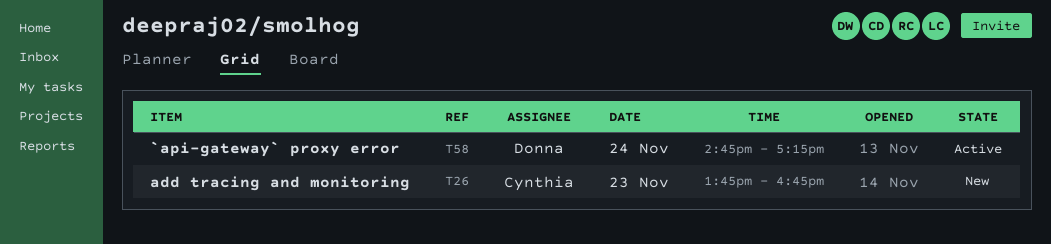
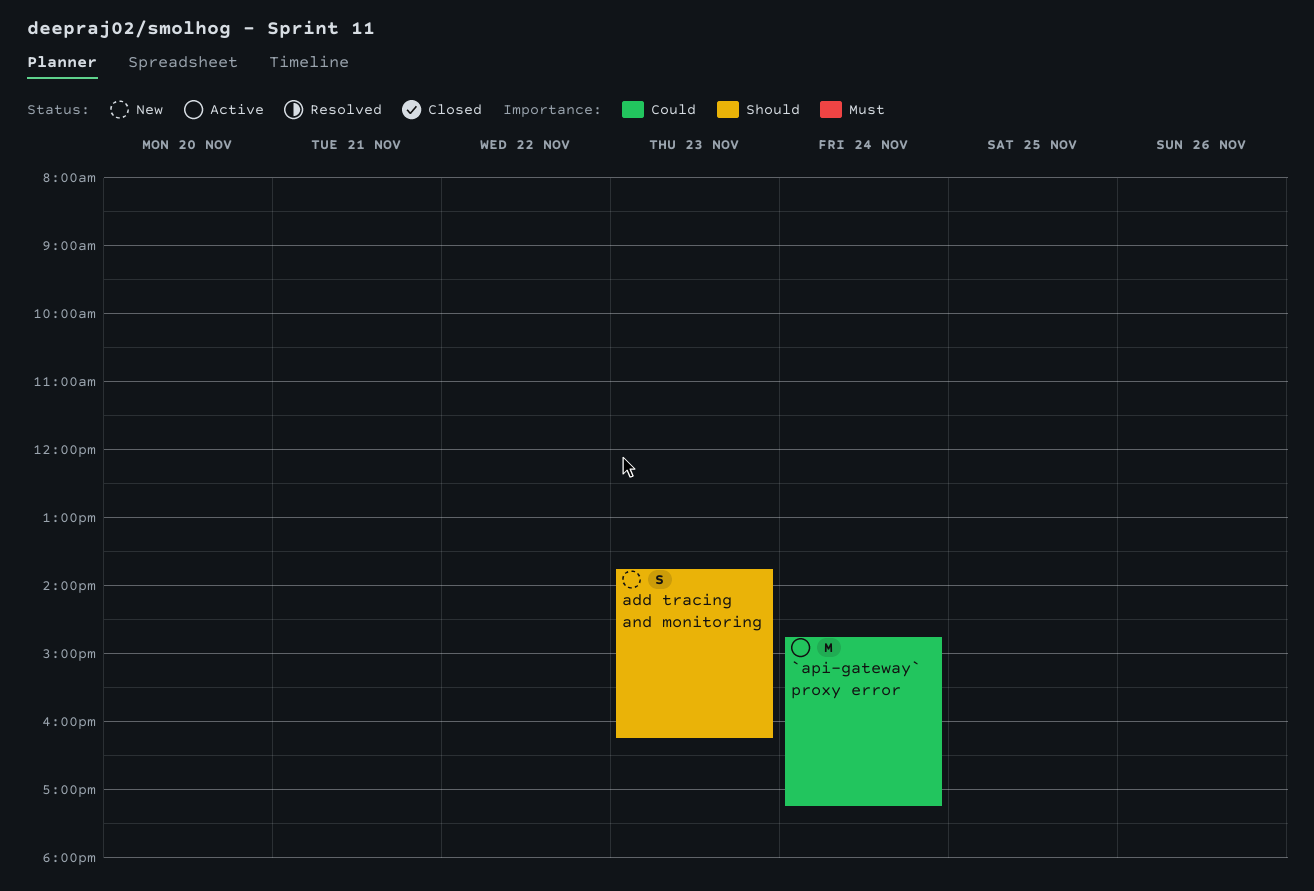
add tracing and monitoring, ends: 16:45 -> 16:15

